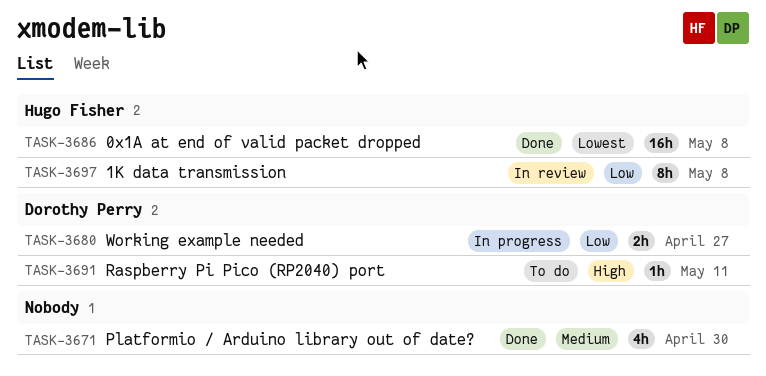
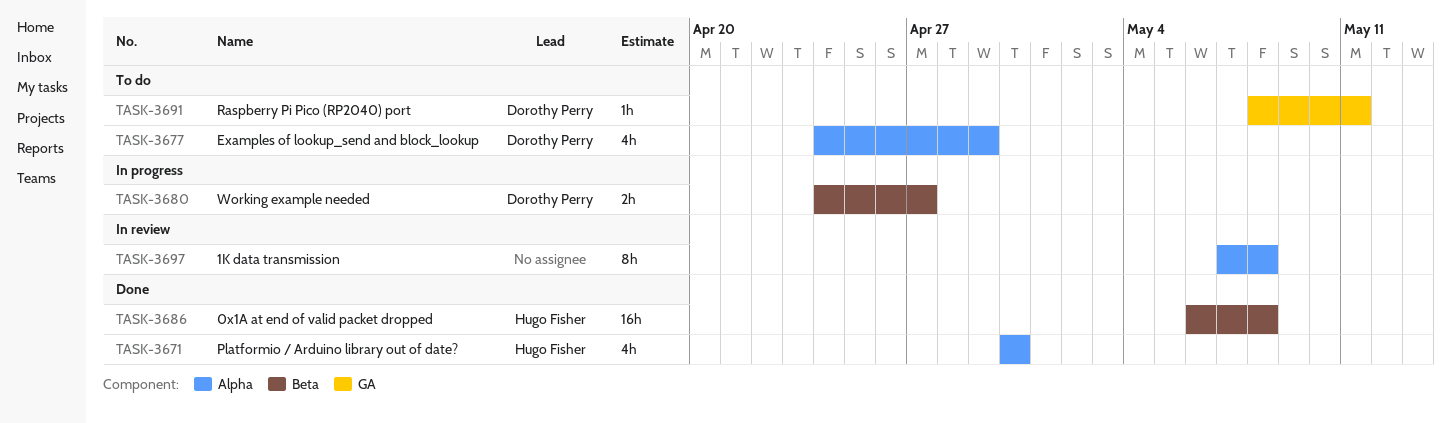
TASK-3671, owner: none -> Hugo Fisher
TASK-3677: none -> present
TASK-3697, owner: Hugo Fisher -> none

